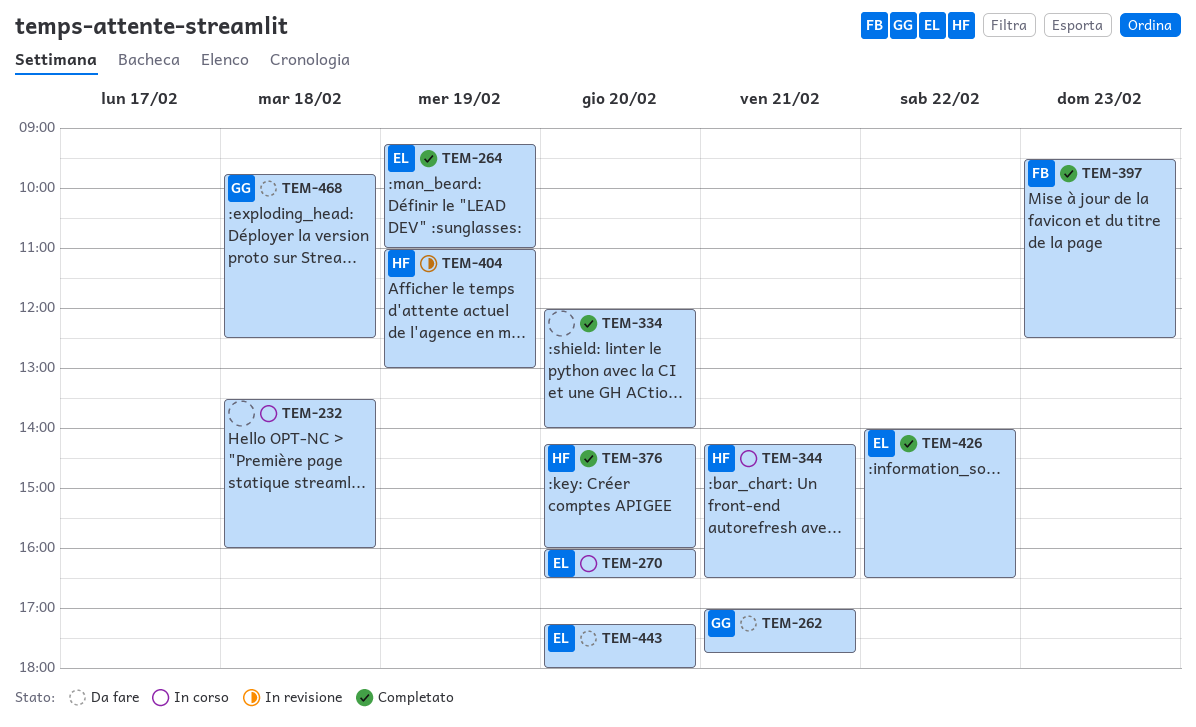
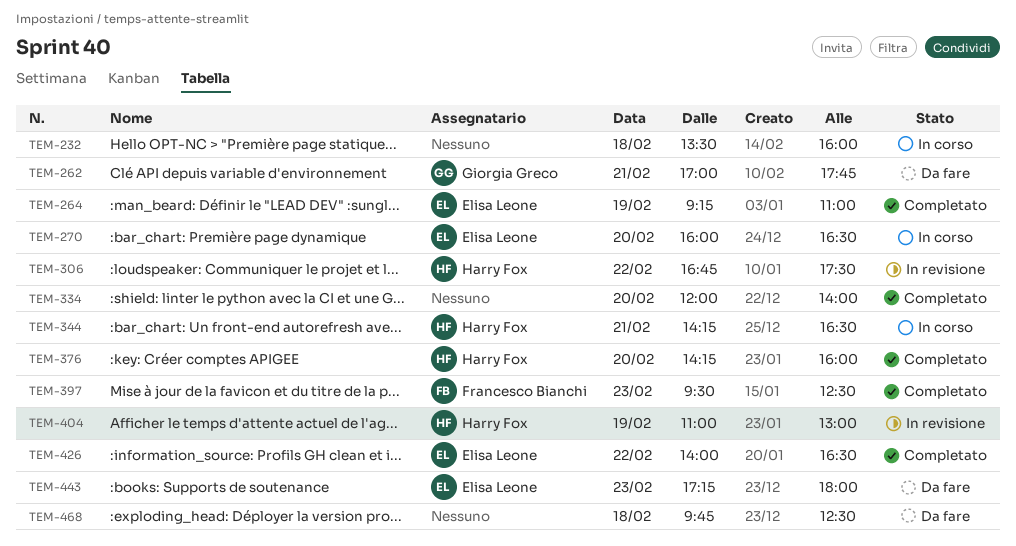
TEM-306: none -> present
TEM-443, day: Feb 20 -> Feb 23
TEM-468, owner: Giorgia Greco -> none

